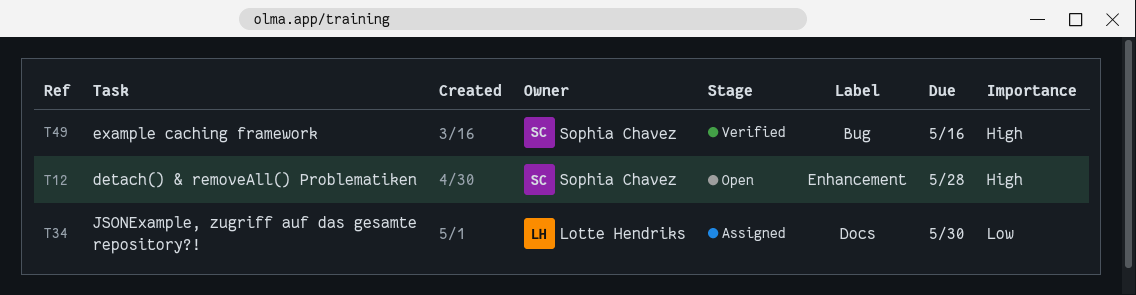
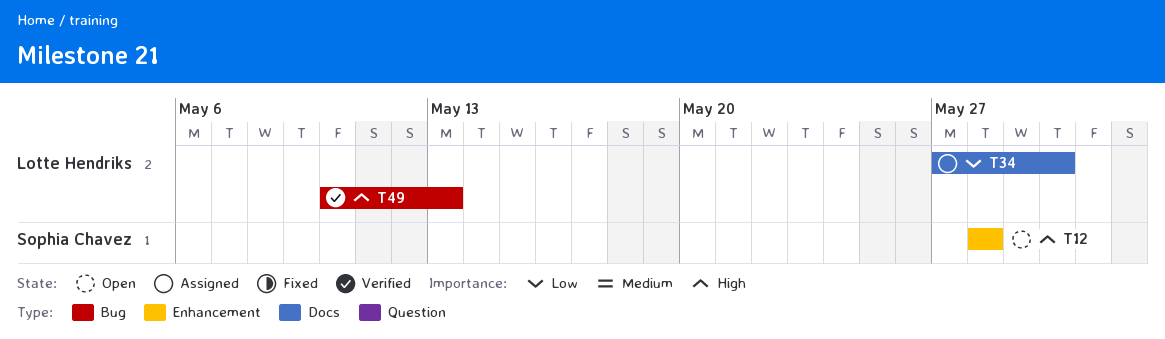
T49, owner: Sophia Chavez -> Lotte Hendriks
T49, due: May 16 -> May 13

